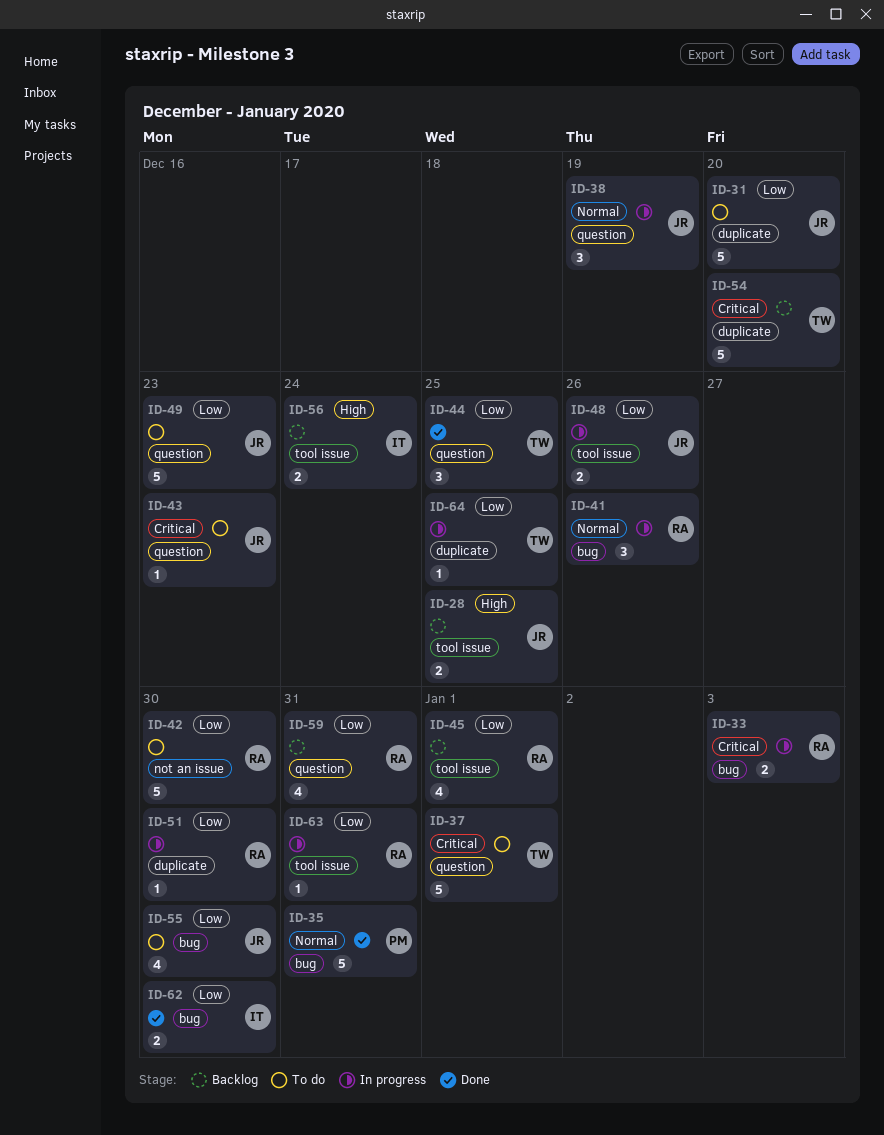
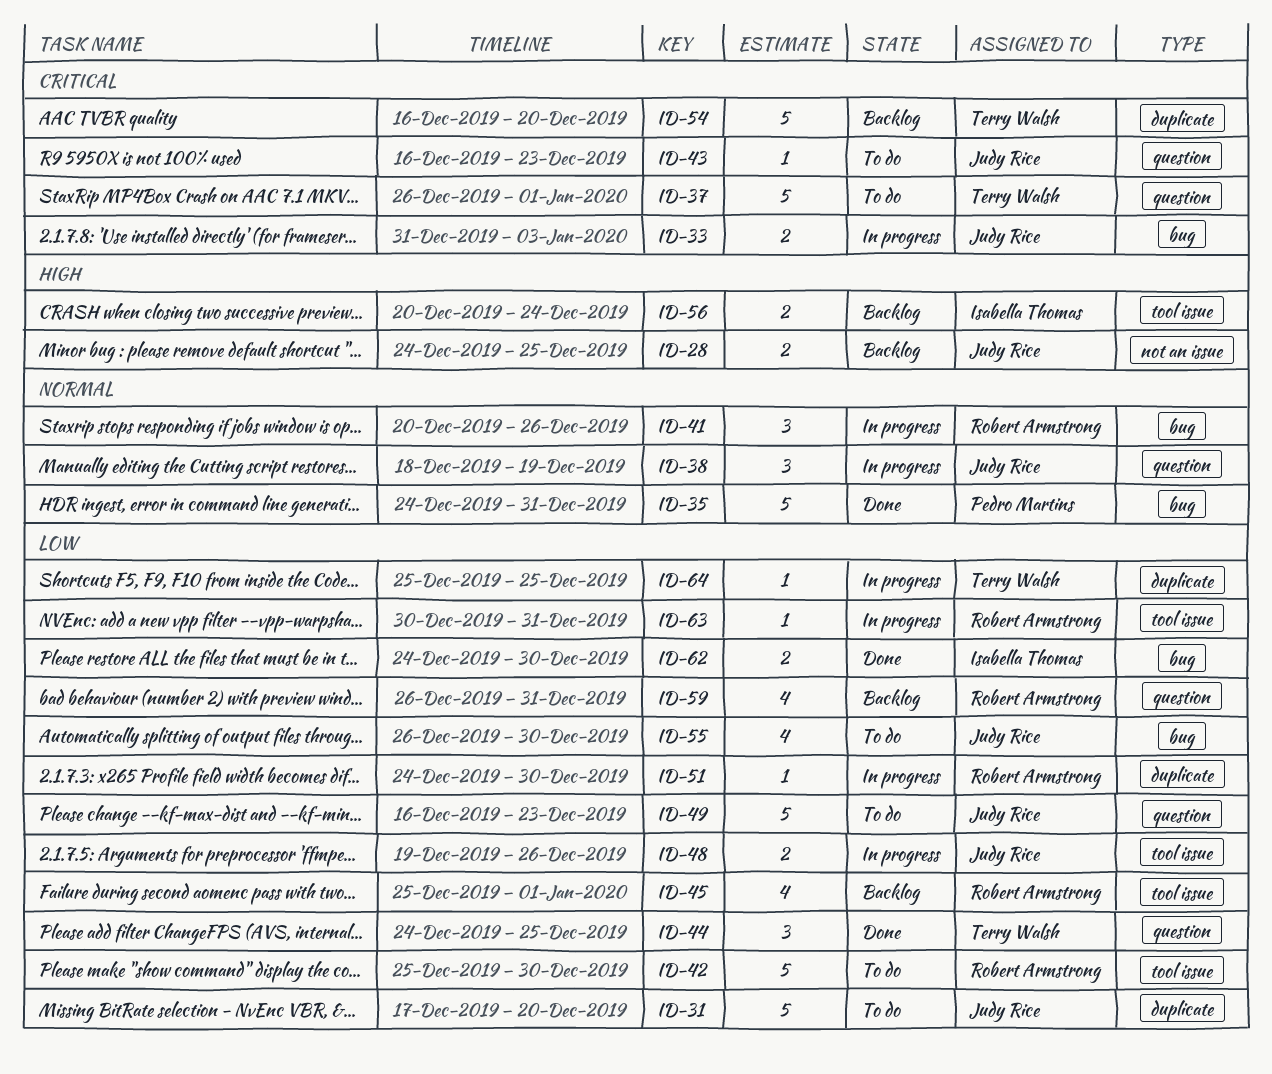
ID-28, label: tool issue -> not an issue
ID-33, owner: Robert Armstrong -> Judy Rice
ID-42, label: not an issue -> tool issue

